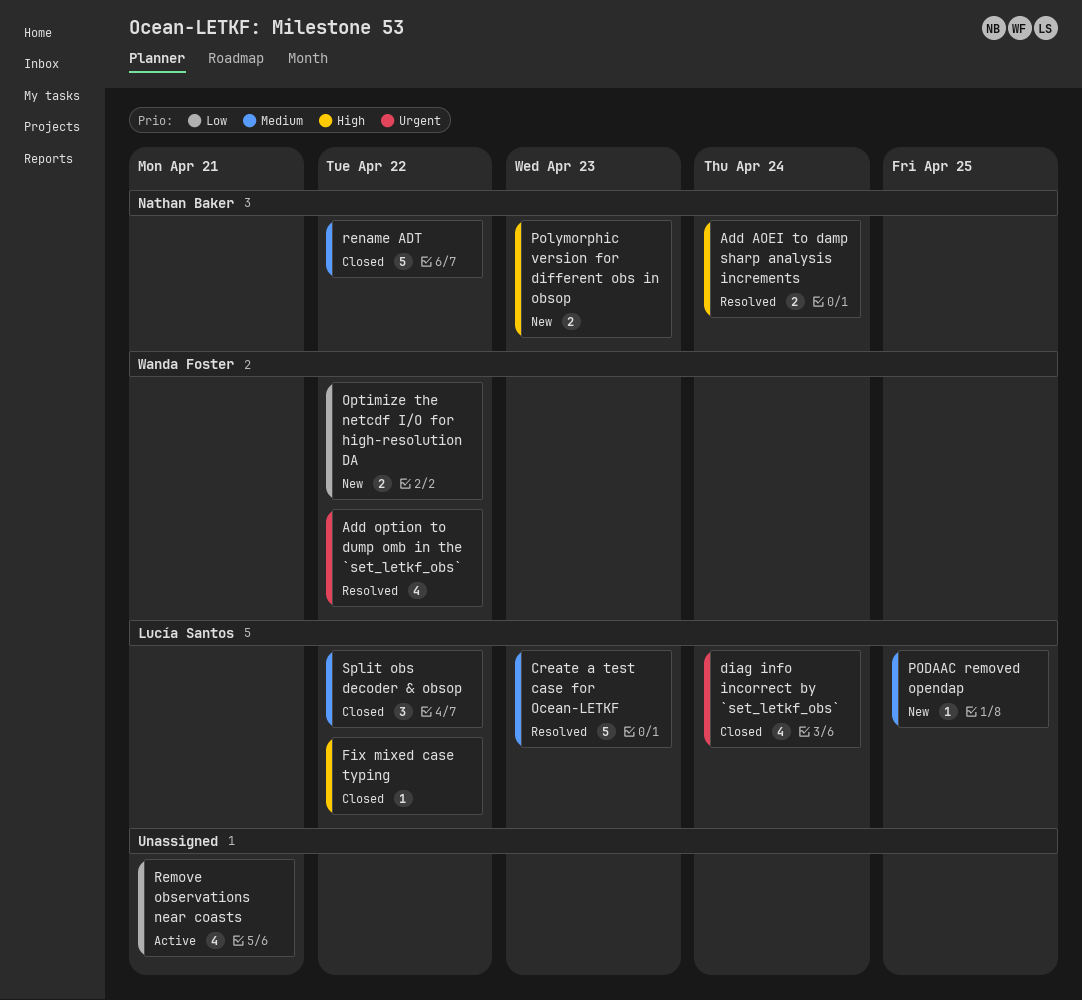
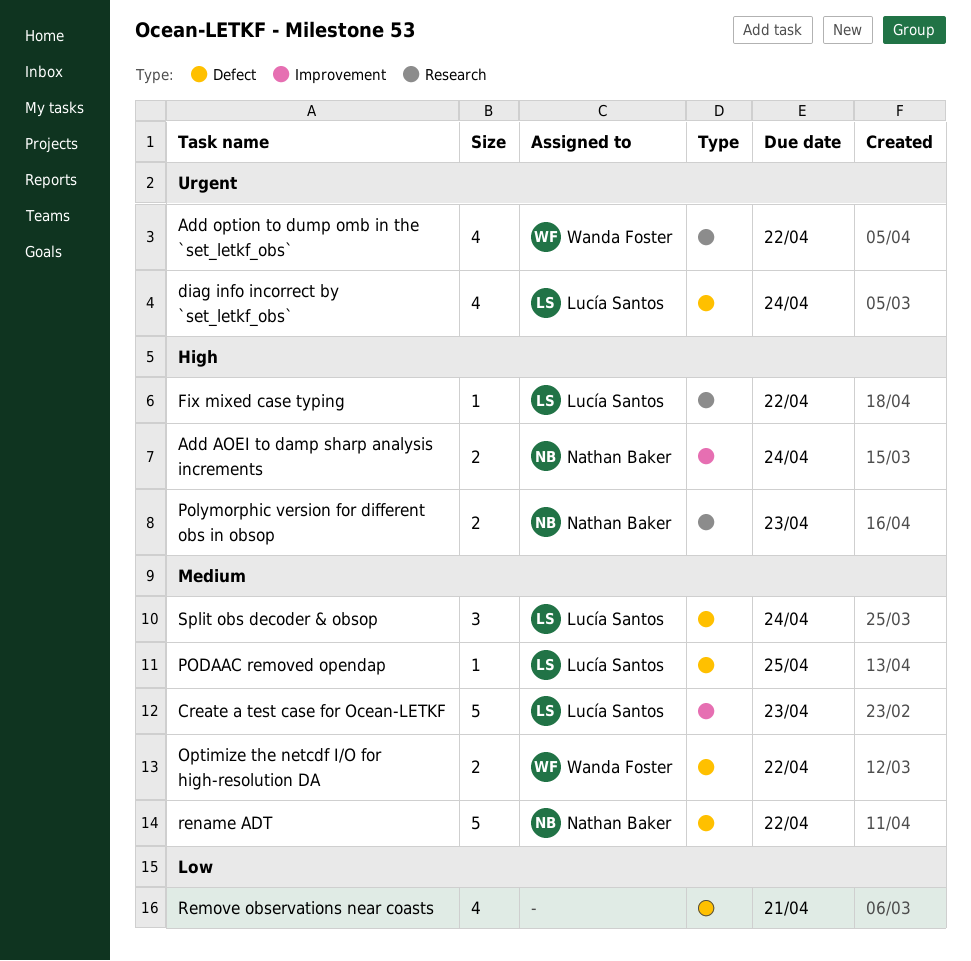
Optimize the netcdf I/O for high-resolution DA, priority: Low -> Medium
Split obs decoder & obsop, due: Apr 22 -> Apr 24

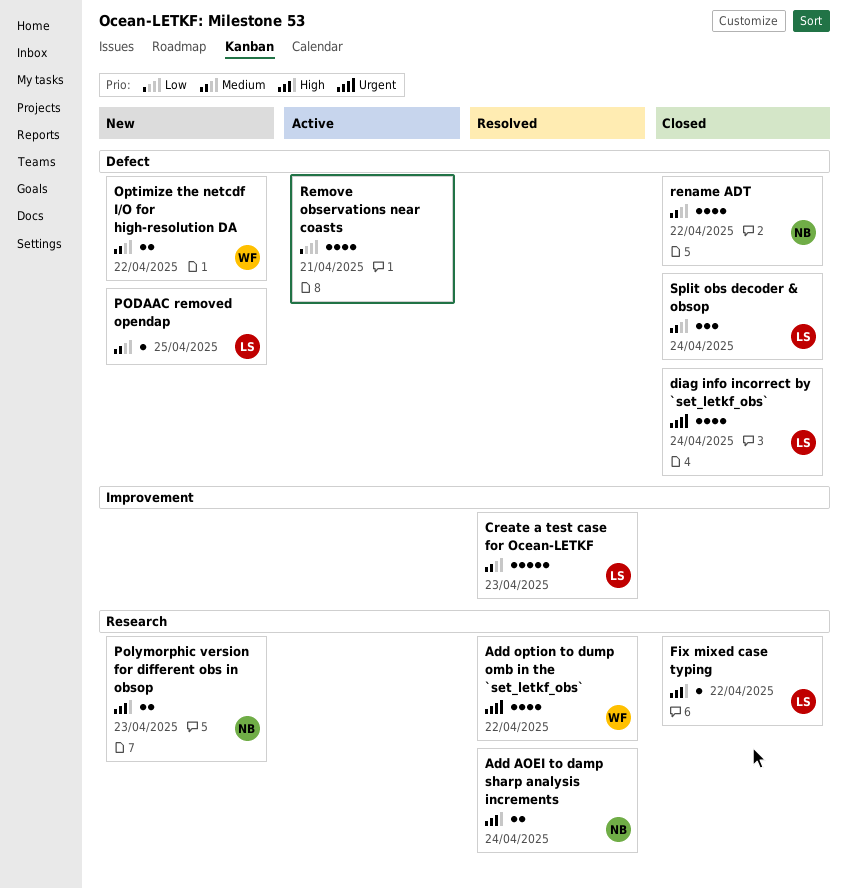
Add AOEI to damp sharp analysis increments, label: Improvement -> Research
rename ADT, estimate: 5 -> 4

